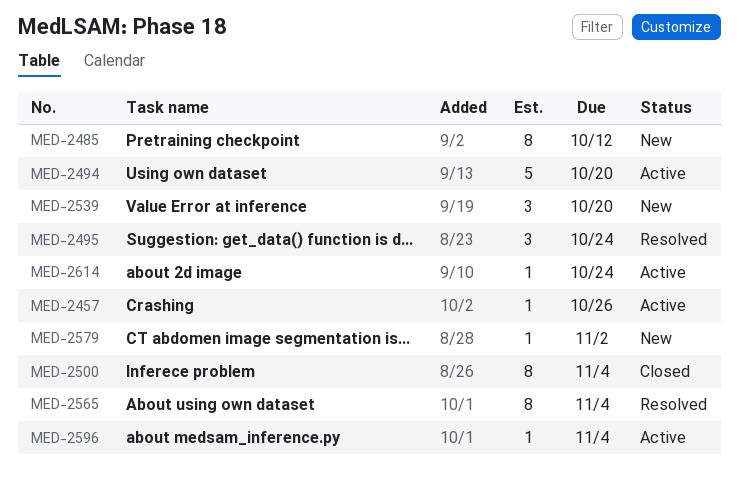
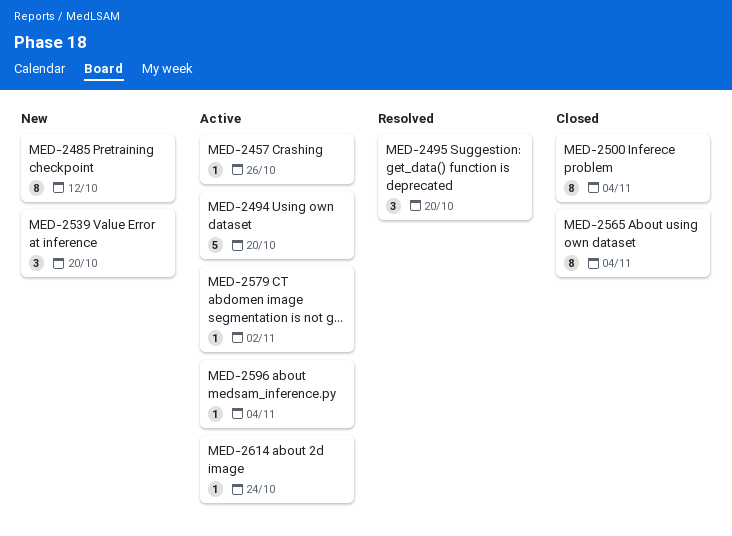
MED-2495, due: Oct 24 -> Oct 20
MED-2565, status: Resolved -> Closed
MED-2579, status: New -> Active

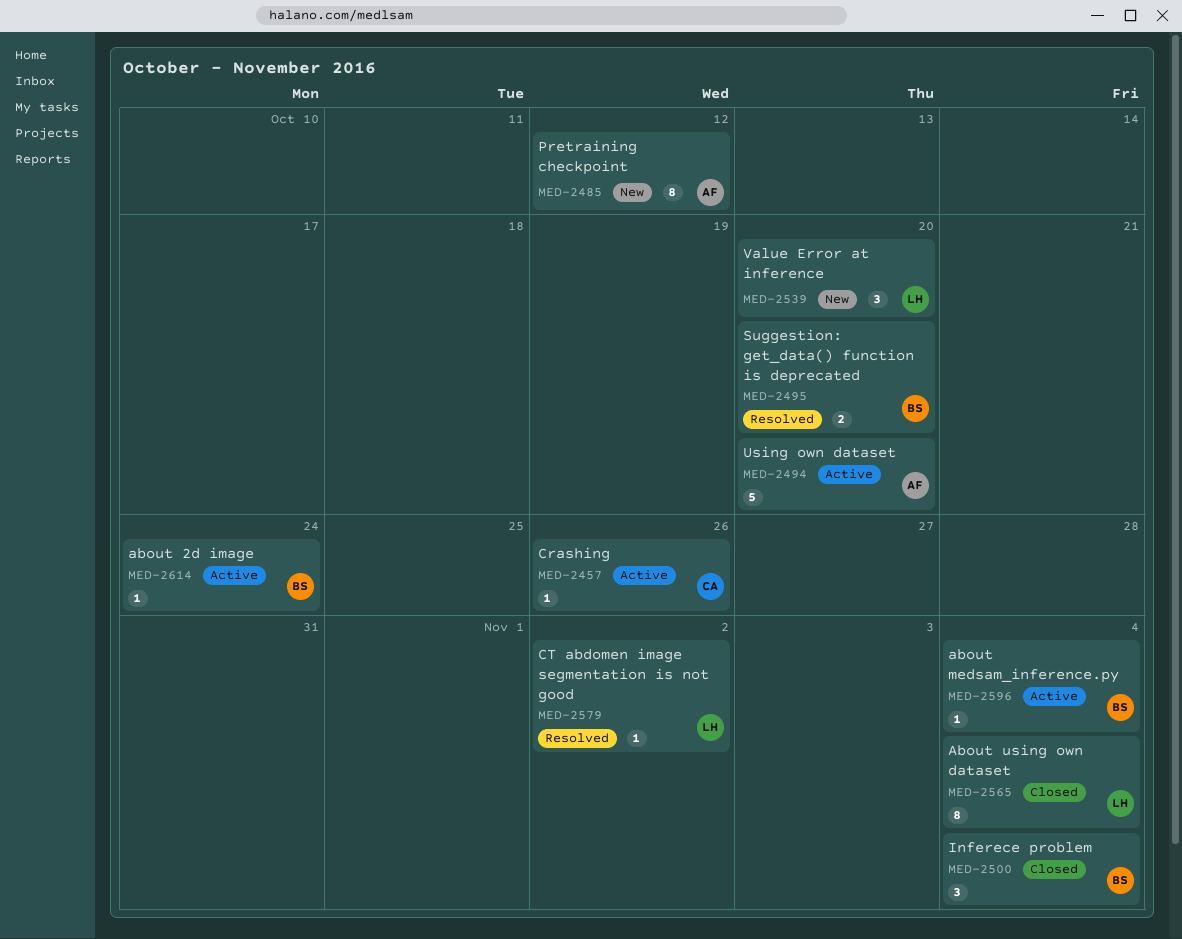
MED-2495, estimate: 3 -> 2
MED-2500, estimate: 8 -> 3
MED-2579, status: Active -> Resolved

